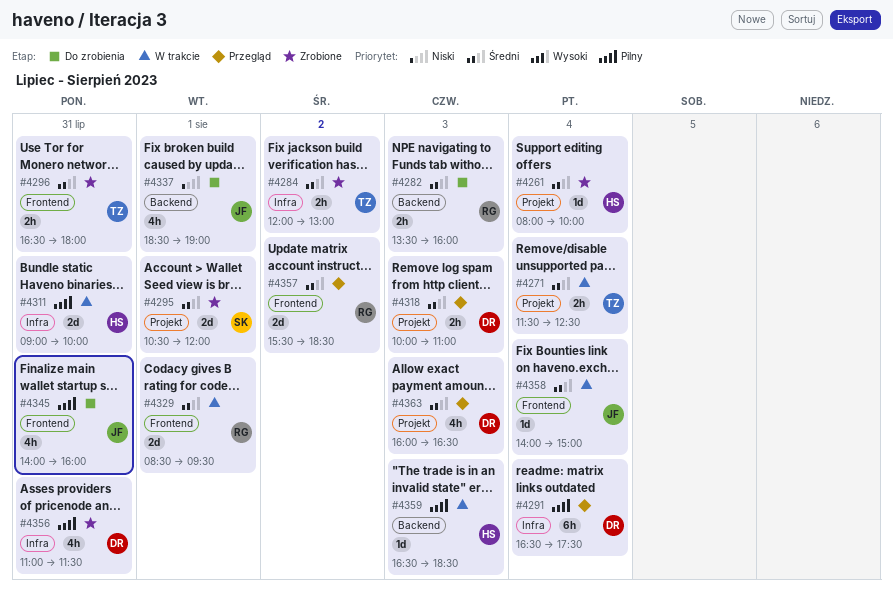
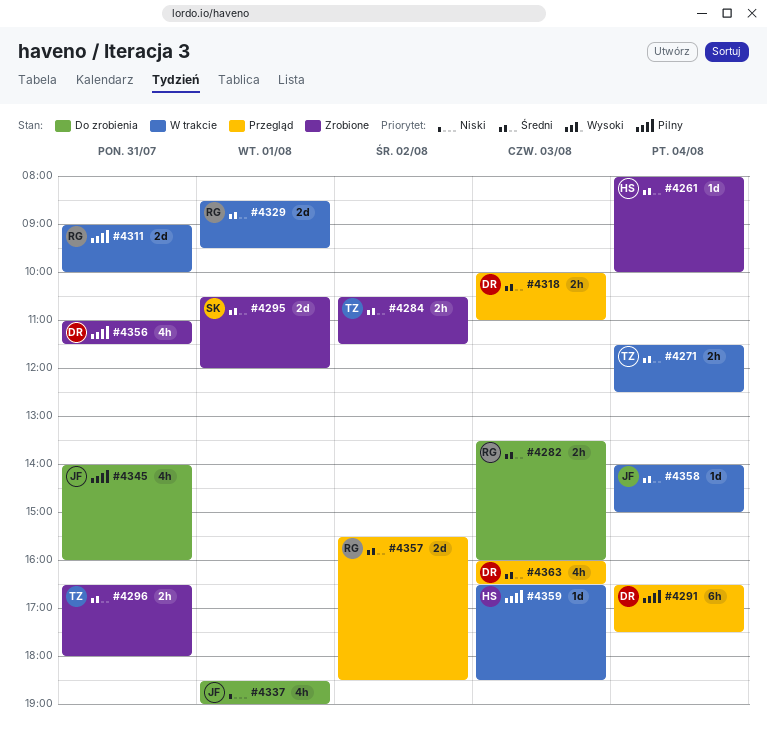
#4284, begins: 12:00 -> 10:30
#4284, ends: 13:00 -> 11:30
#4311, owner: HS -> RG

